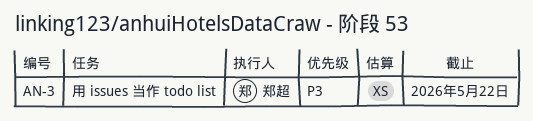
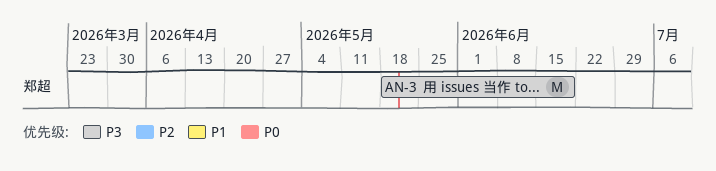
AN-3, estimate: XS -> M
AN-3, due: May 22 -> Jun 19

